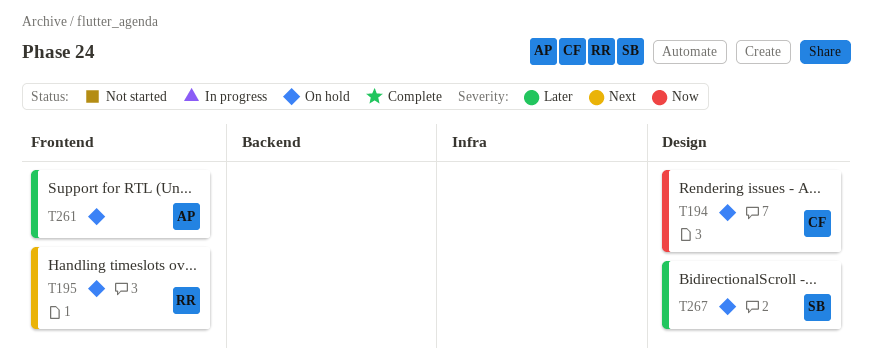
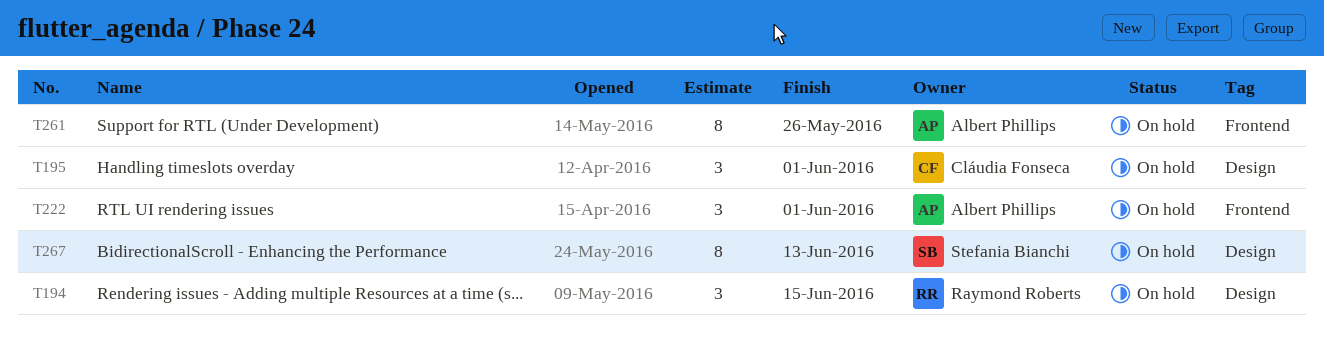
T194, owner: Cláudia Fonseca -> Raymond Roberts
T195, owner: Raymond Roberts -> Cláudia Fonseca
T195, label: Frontend -> Design
T222: none -> present

